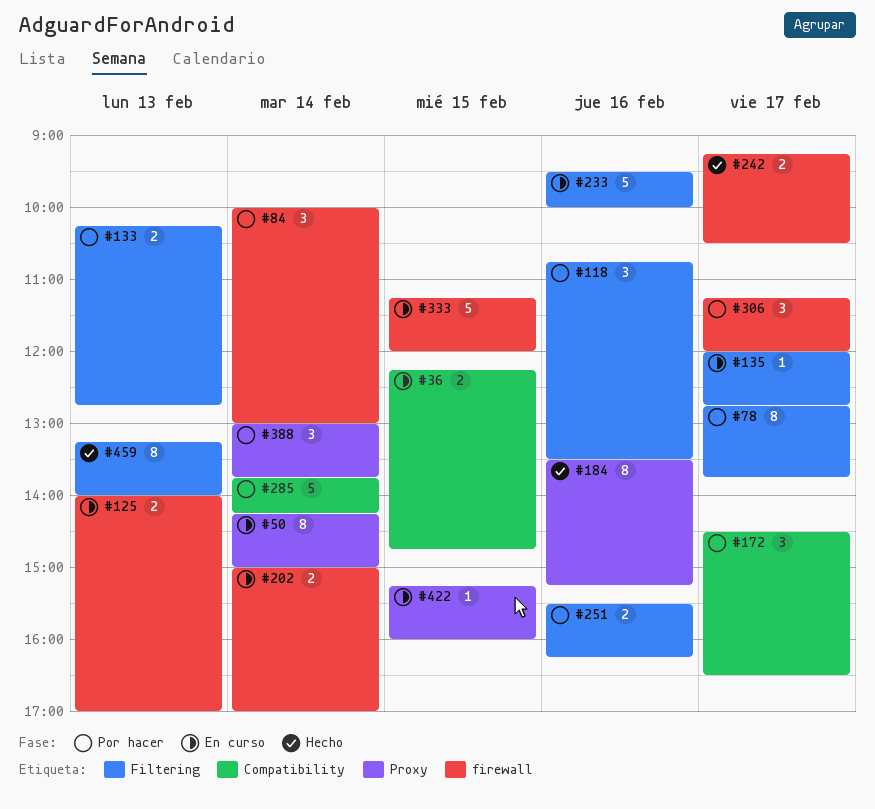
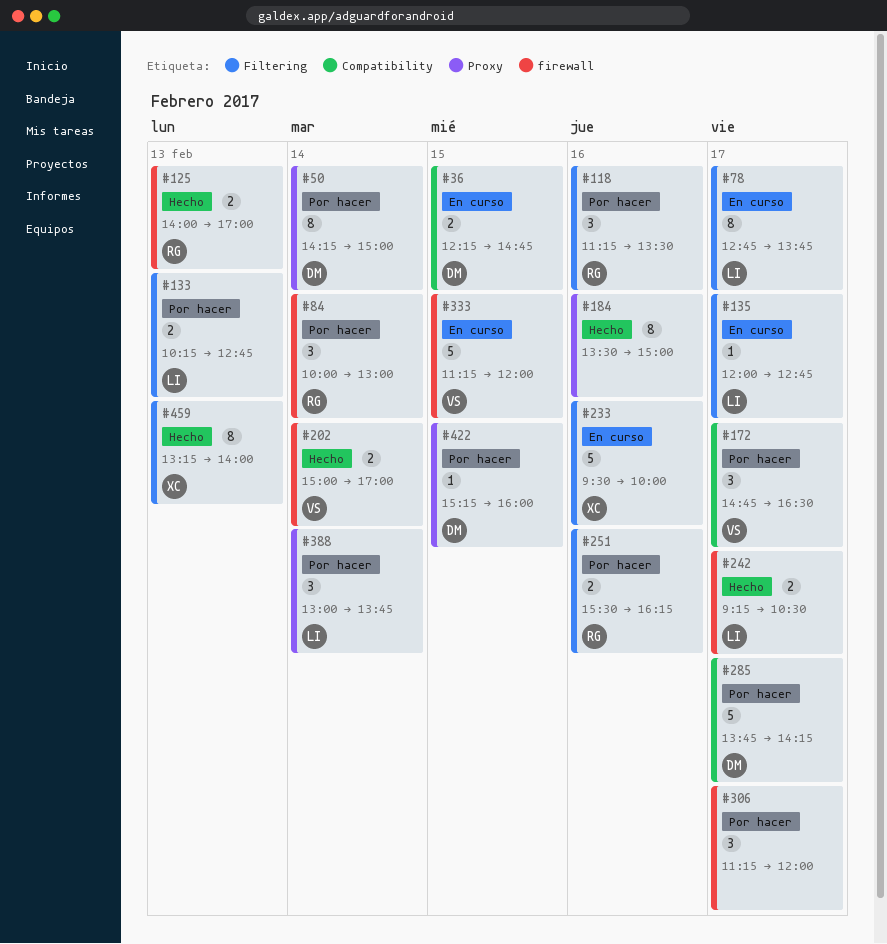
#50, status: En curso -> Por hacer
#78, status: Por hacer -> En curso
#118, begins: 10:45 -> 11:15
#125, status: En curso -> Hecho
#172, begins: 14:30 -> 14:45
#184, ends: 15:15 -> 15:00
#202, status: En curso -> Hecho
#285, day: Feb 14 -> Feb 17
#422, status: En curso -> Por hacer

